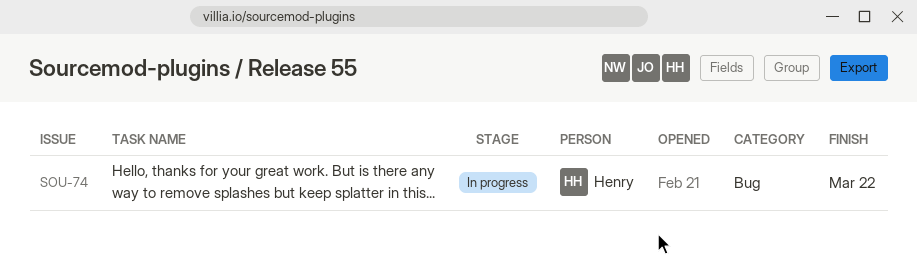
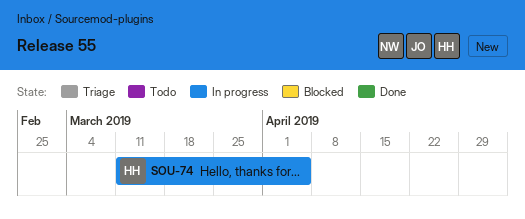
SOU-74, due: Mar 22 -> Apr 5

